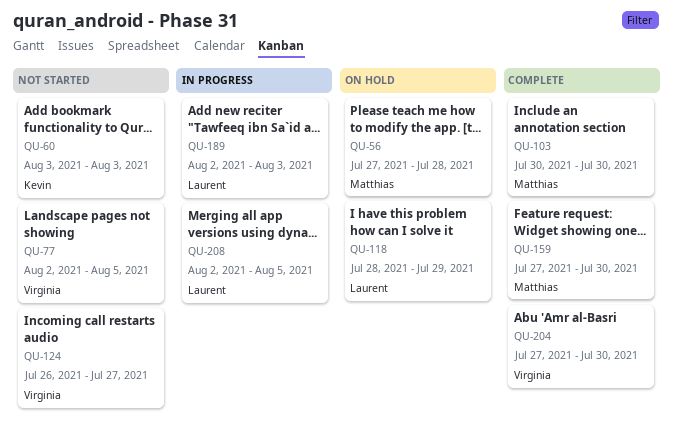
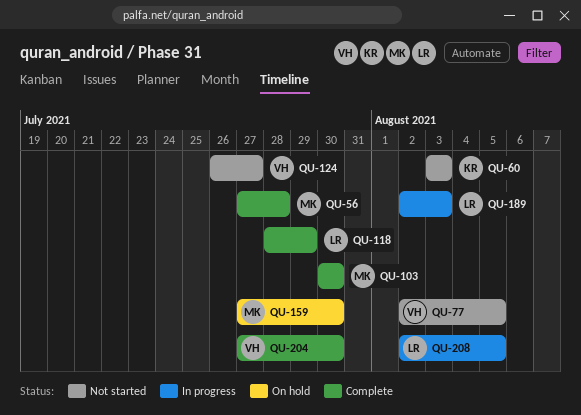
QU-56, status: On hold -> Complete
QU-118, status: On hold -> Complete
QU-159, status: Complete -> On hold

